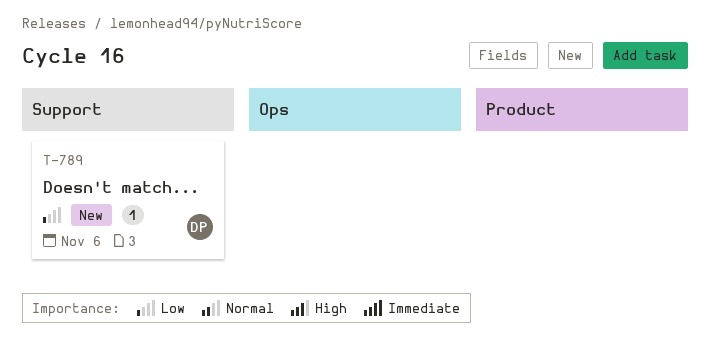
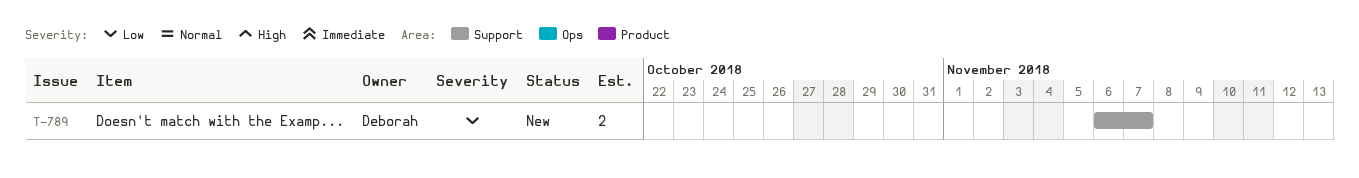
T-789, estimate: 1 -> 2
T-789, due: Nov 6 -> Nov 7

